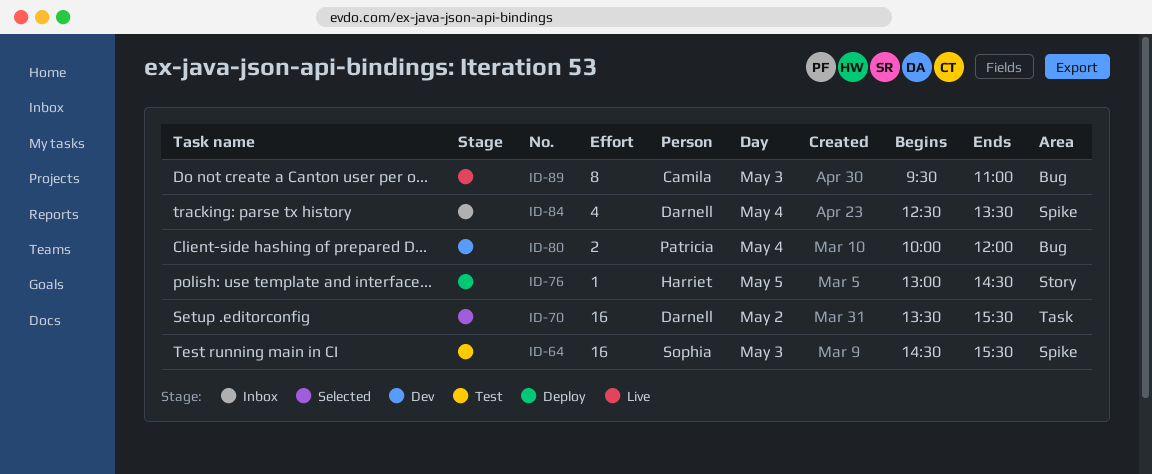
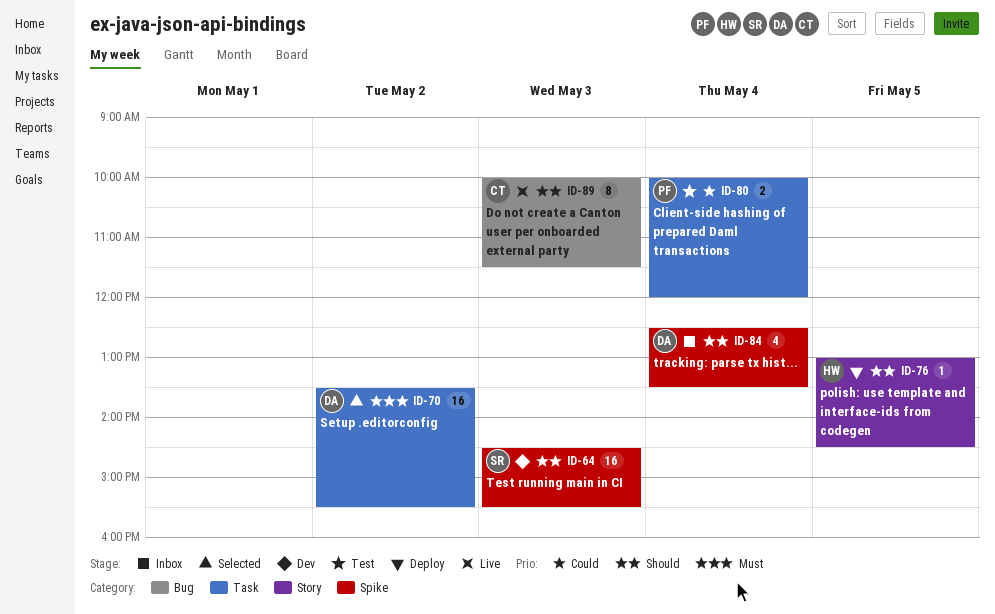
ID-64, status: Test -> Dev
ID-80, status: Dev -> Test
ID-80, label: Bug -> Task
ID-89, begins: 09:30 -> 10:00
ID-89, ends: 11:00 -> 11:30

